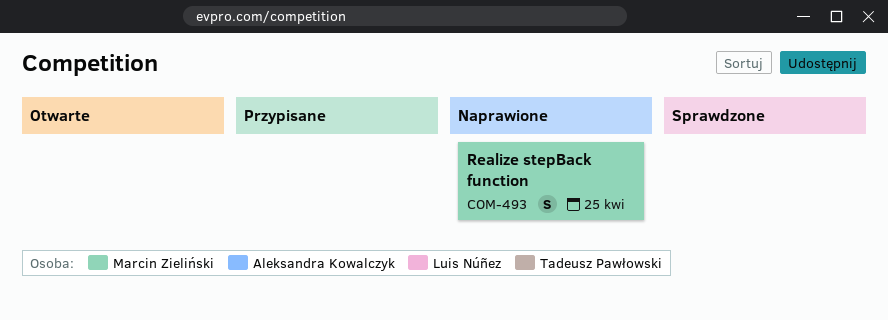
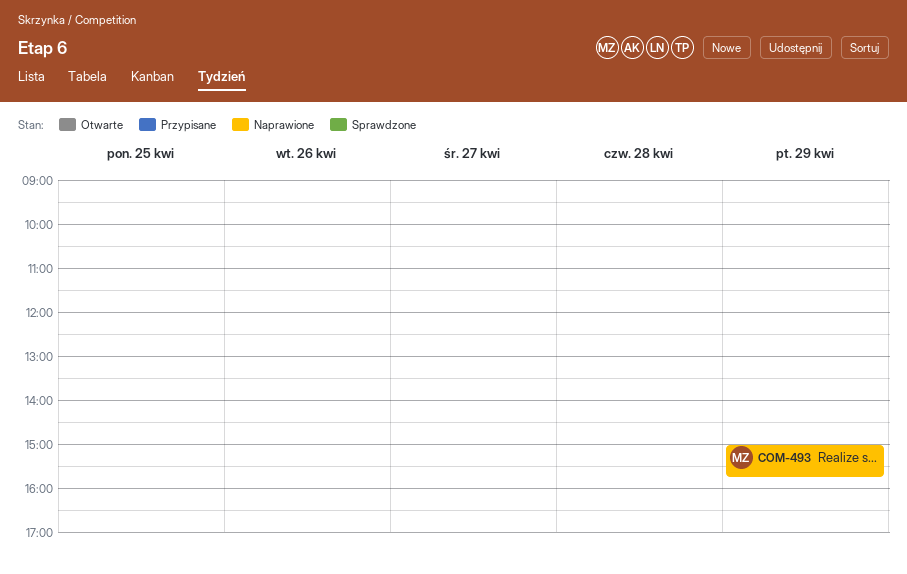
COM-493, day: Apr 25 -> Apr 29

